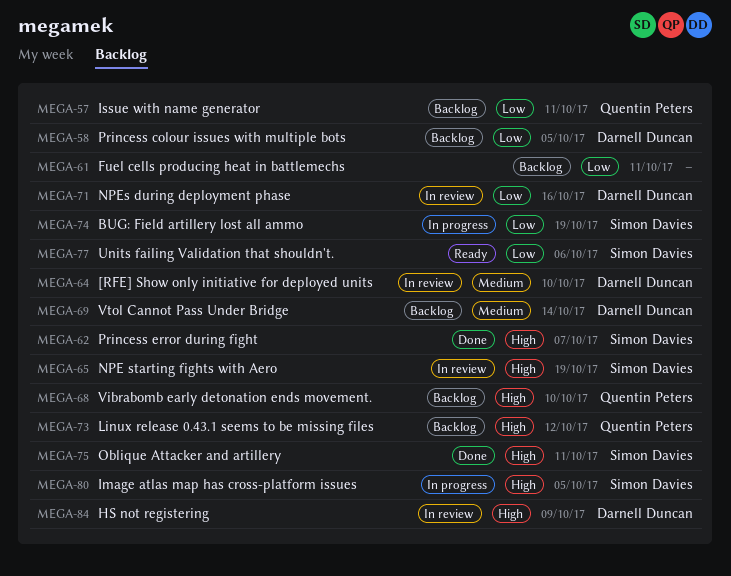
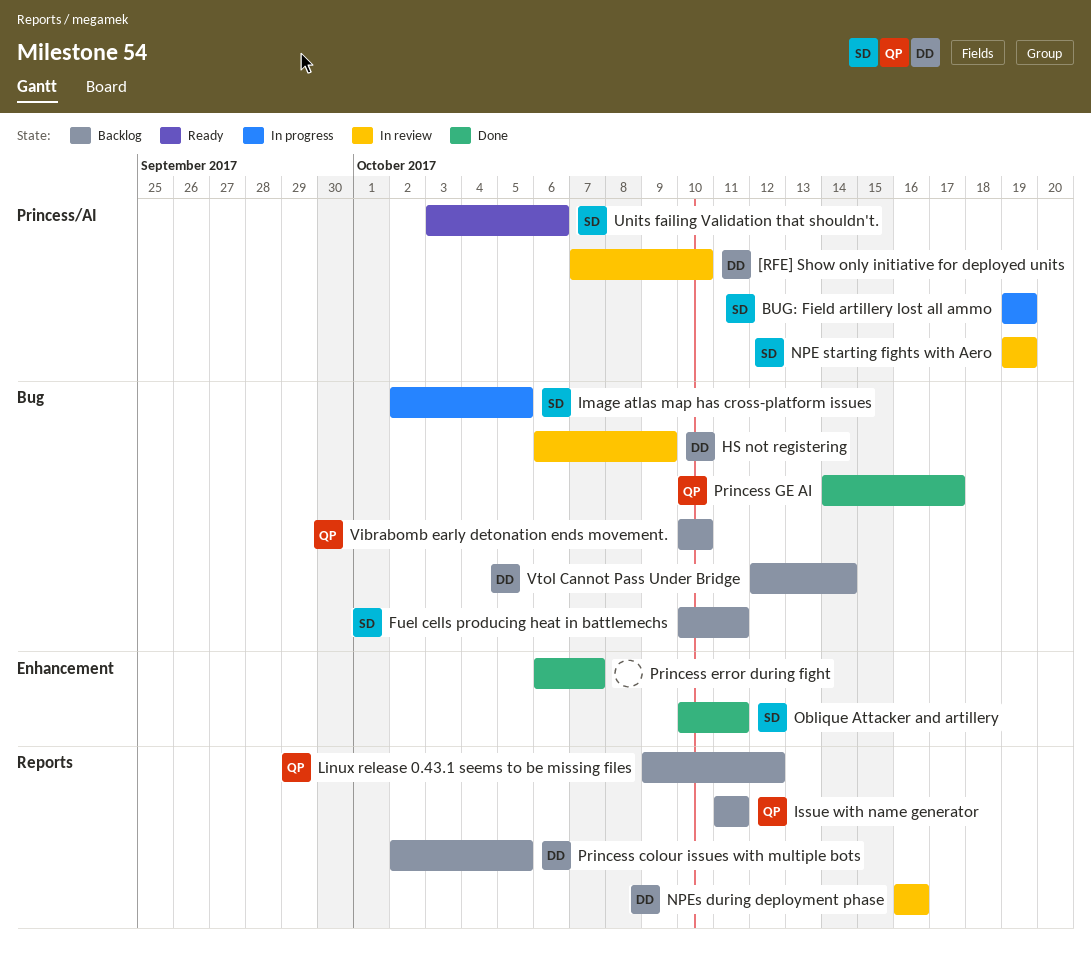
Fuel cells producing heat in battlemechs, owner: none -> Simon Davies
Princess error during fight, owner: Simon Davies -> none
Princess GE AI: none -> present

